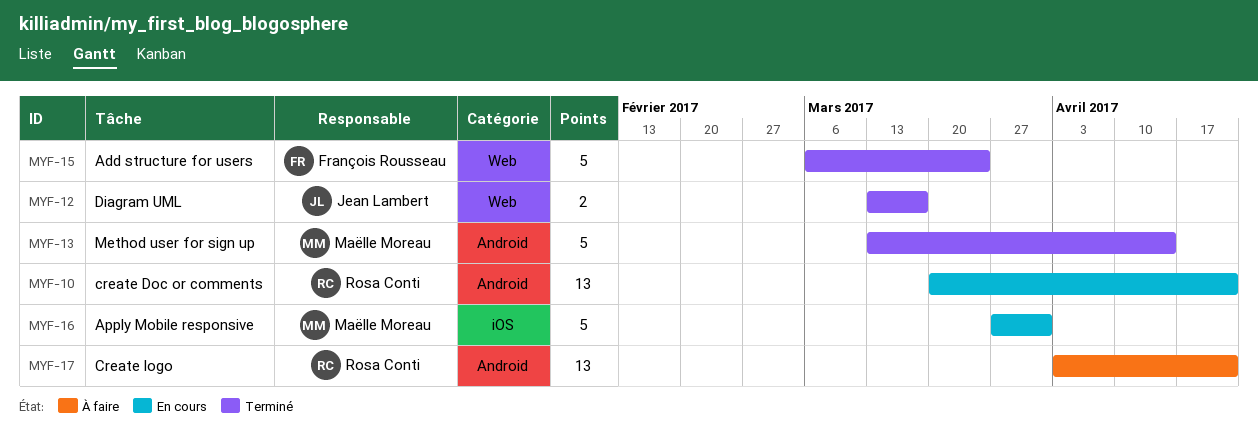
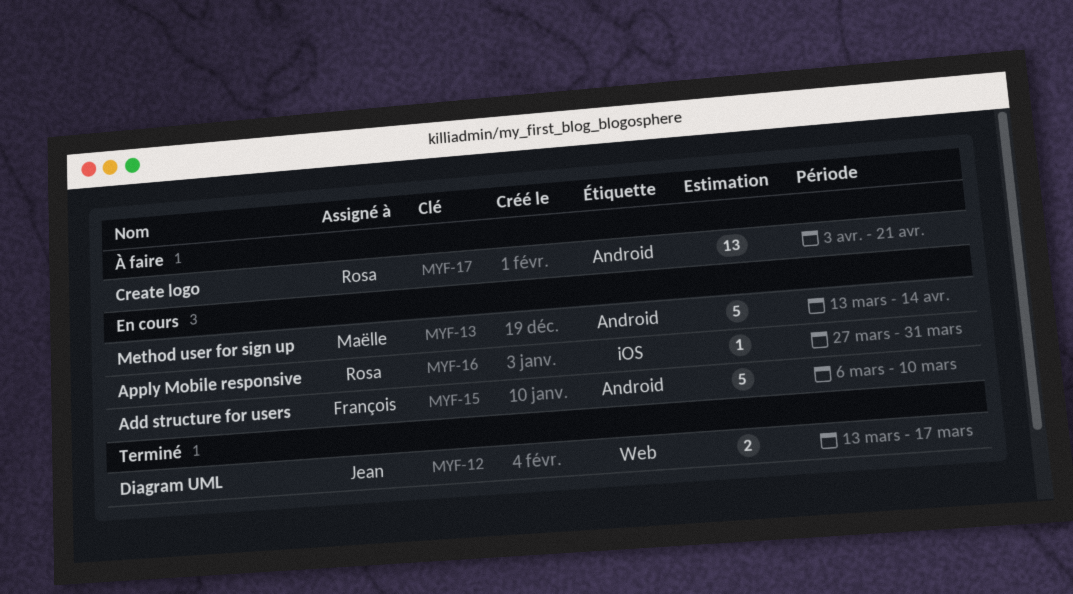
MYF-10: present -> none
MYF-13, status: Terminé -> En cours
MYF-15, status: Terminé -> En cours
MYF-15, label: Web -> Android
MYF-15, due: Mar 24 -> Mar 10
MYF-16, owner: Maëlle Moreau -> Rosa Conti
MYF-16, estimate: 5 -> 1

